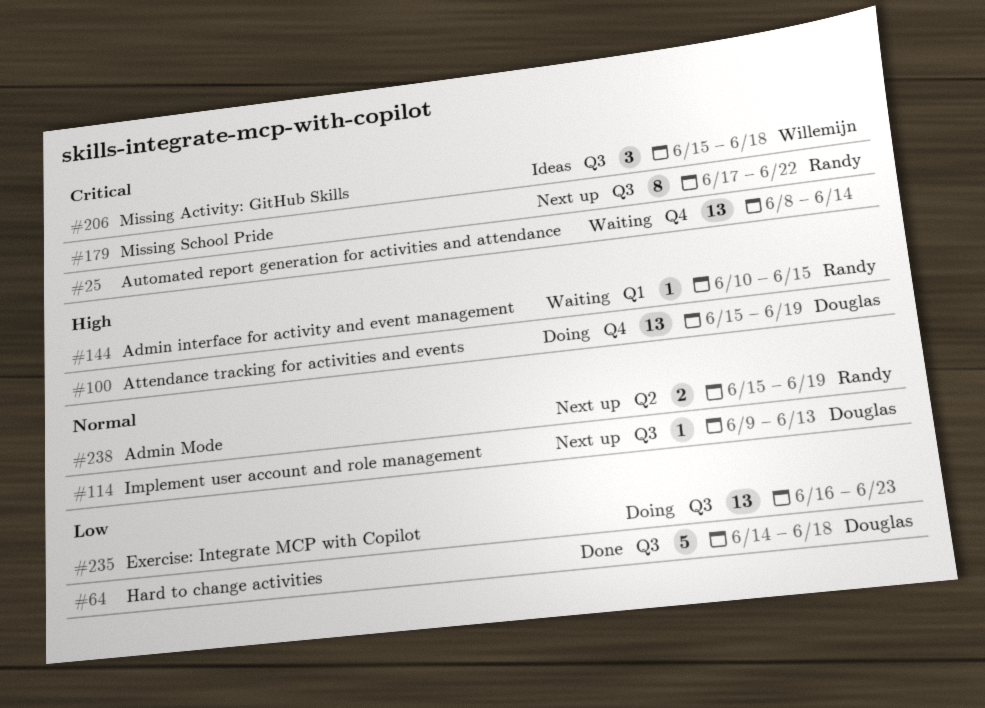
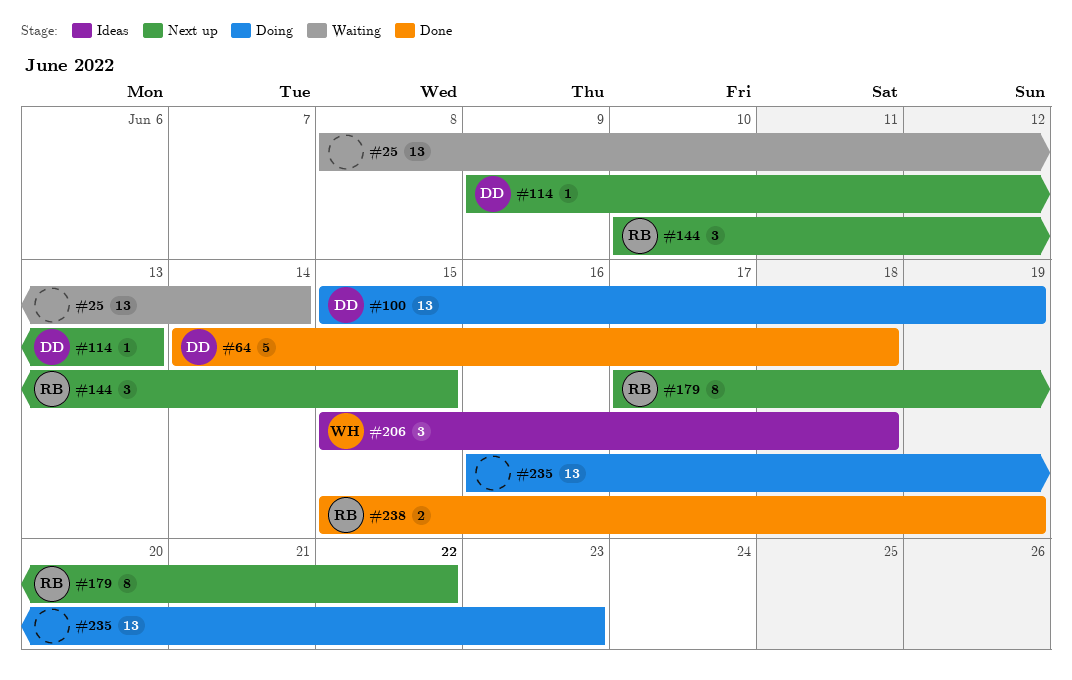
#144, status: Waiting -> Next up
#144, estimate: 1 -> 3
#238, status: Next up -> Done

